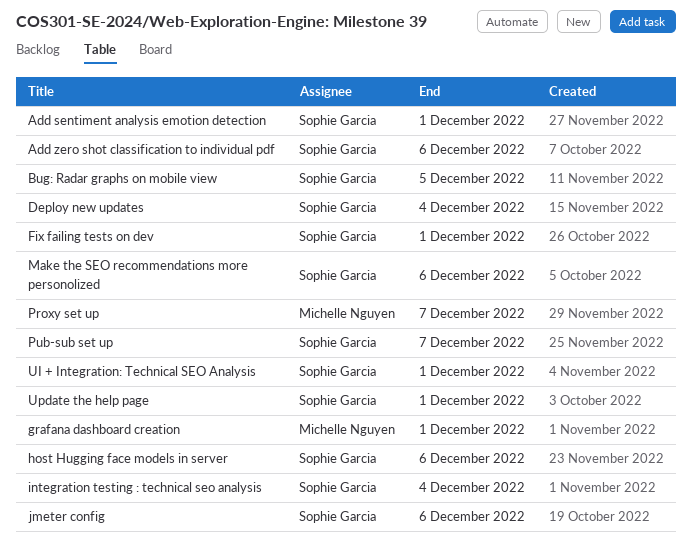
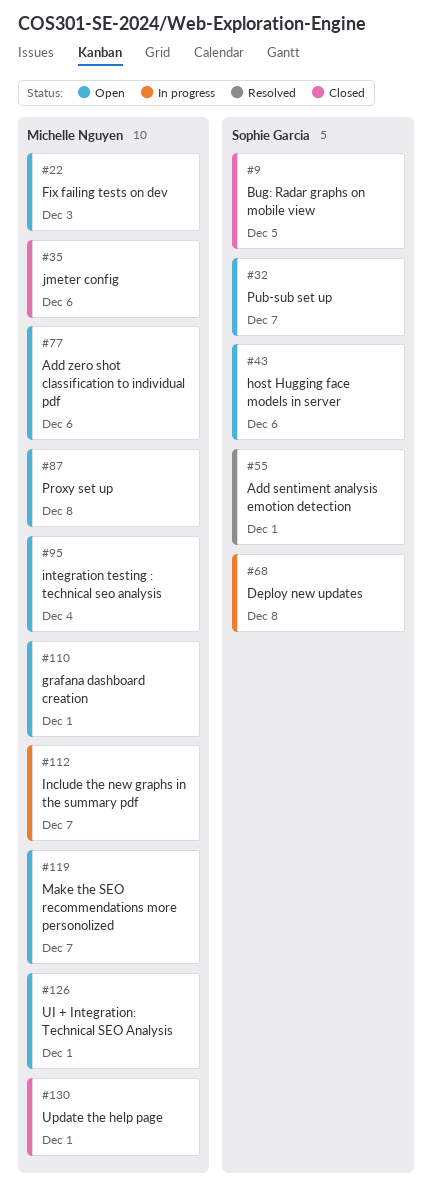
Add zero shot classification to individual pdf, owner: Sophie Garcia -> Michelle Nguyen
Deploy new updates, due: Dec 4 -> Dec 8
Fix failing tests on dev, owner: Sophie Garcia -> Michelle Nguyen
Fix failing tests on dev, due: Dec 1 -> Dec 3
Include the new graphs in the summary pdf: none -> present
integration testing : technical seo analysis, owner: Sophie Garcia -> Michelle Nguyen
jmeter config, owner: Sophie Garcia -> Michelle Nguyen
Make the SEO recommendations more personolized, owner: Sophie Garcia -> Michelle Nguyen
Make the SEO recommendations more personolized, due: Dec 6 -> Dec 7
Proxy set up, due: Dec 7 -> Dec 8
UI + Integration: Technical SEO Analysis, owner: Sophie Garcia -> Michelle Nguyen
Update the help page, owner: Sophie Garcia -> Michelle Nguyen

